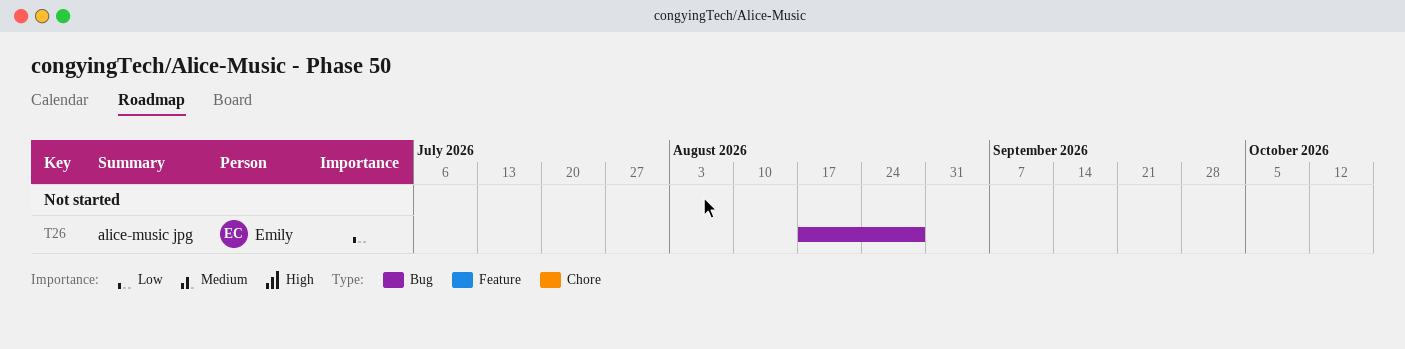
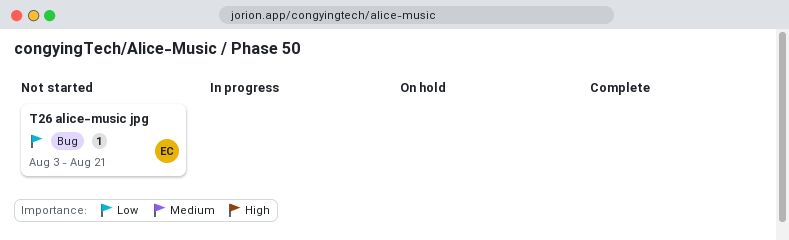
T26, start: Aug 17 -> Aug 3
T26, due: Aug 28 -> Aug 21

